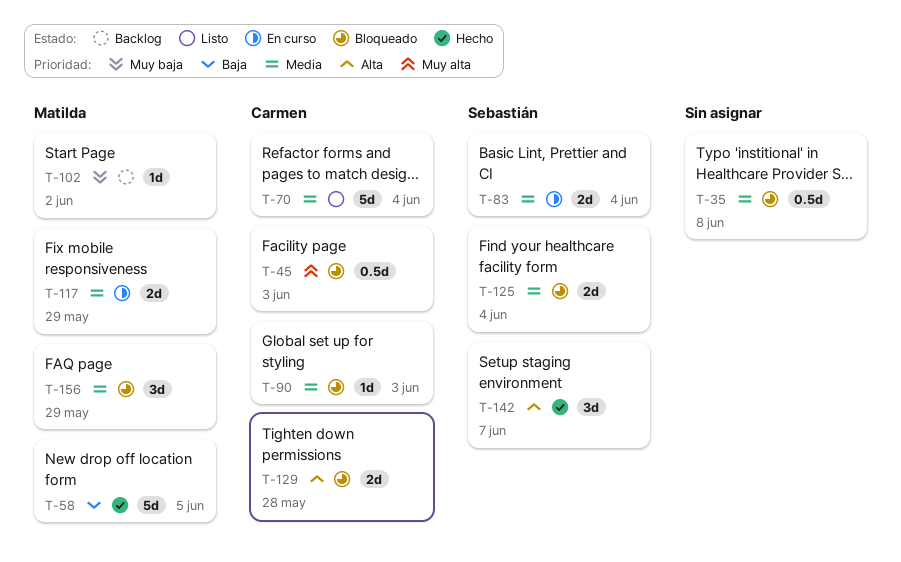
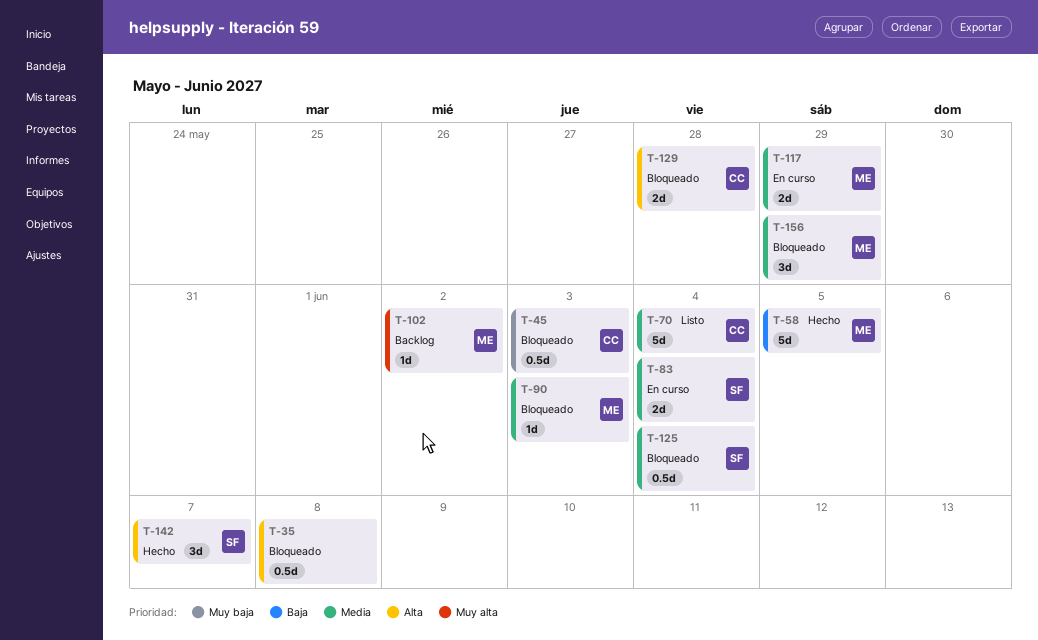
T-35, priority: Media -> Alta
T-45, priority: Muy alta -> Muy baja
T-90, owner: Carmen -> Matilda
T-102, priority: Muy baja -> Muy alta
T-125, estimate: 2d -> 0.5d

